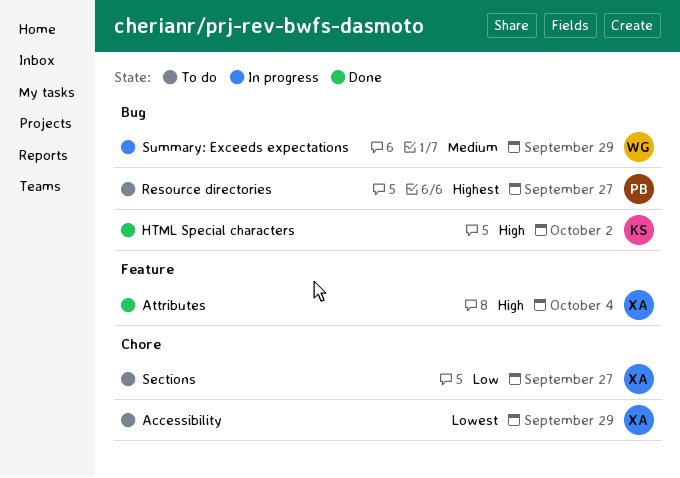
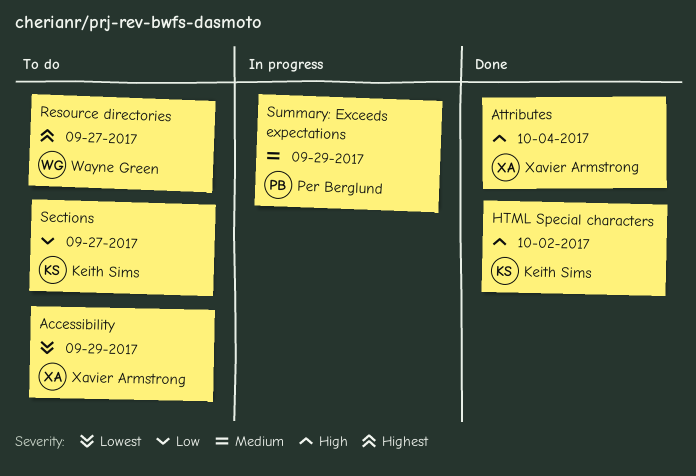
Resource directories, owner: Per Berglund -> Wayne Green
Sections, owner: Xavier Armstrong -> Keith Sims
Summary: Exceeds expectations, owner: Wayne Green -> Per Berglund

